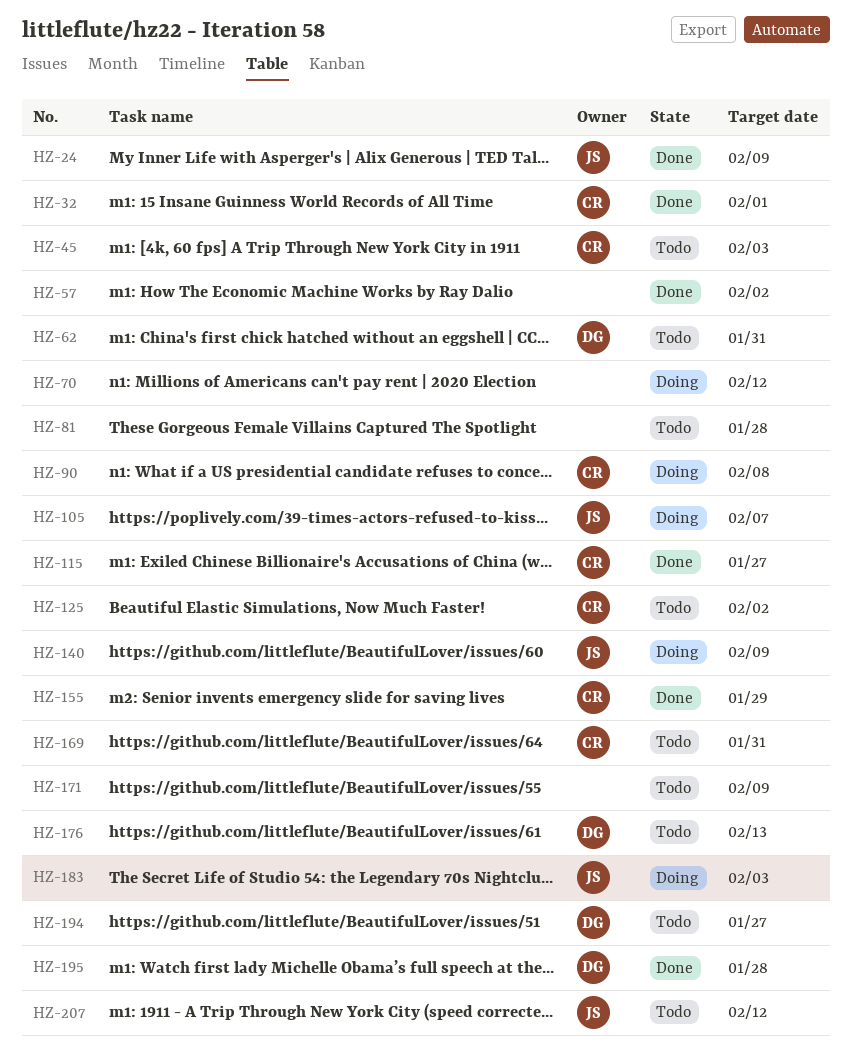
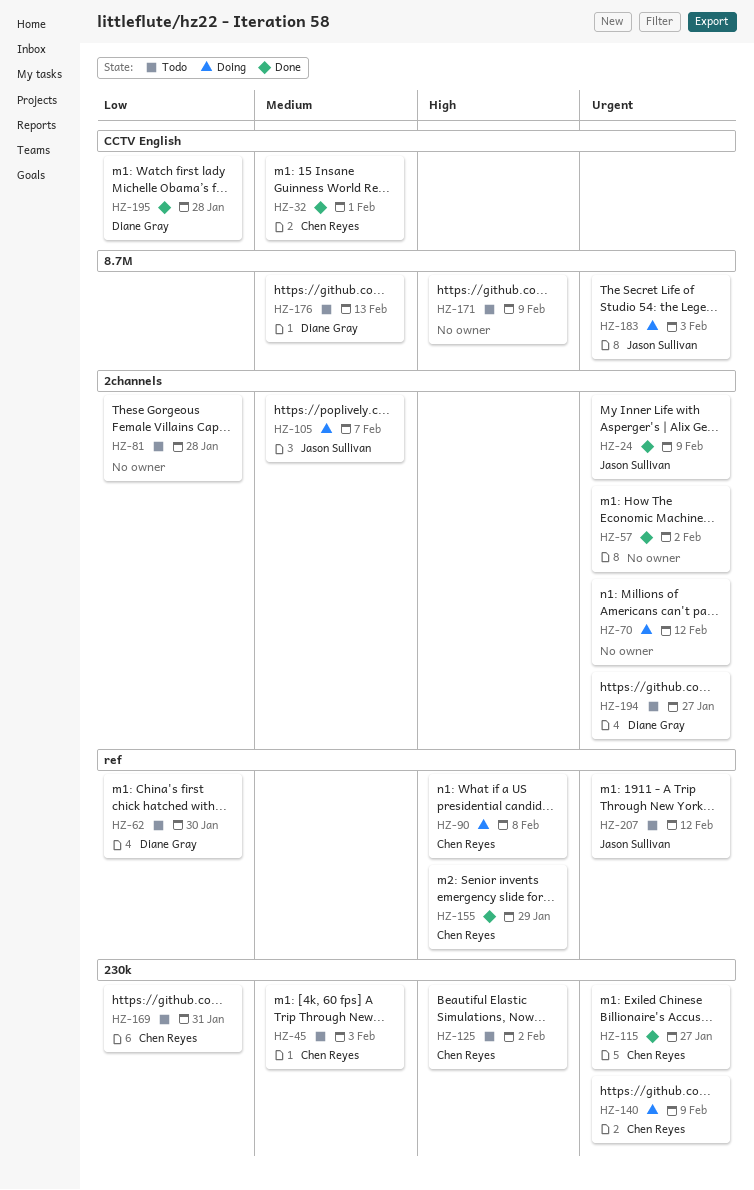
HZ-62, due: Jan 31 -> Jan 30
HZ-140, owner: Jason Sullivan -> Chen Reyes

